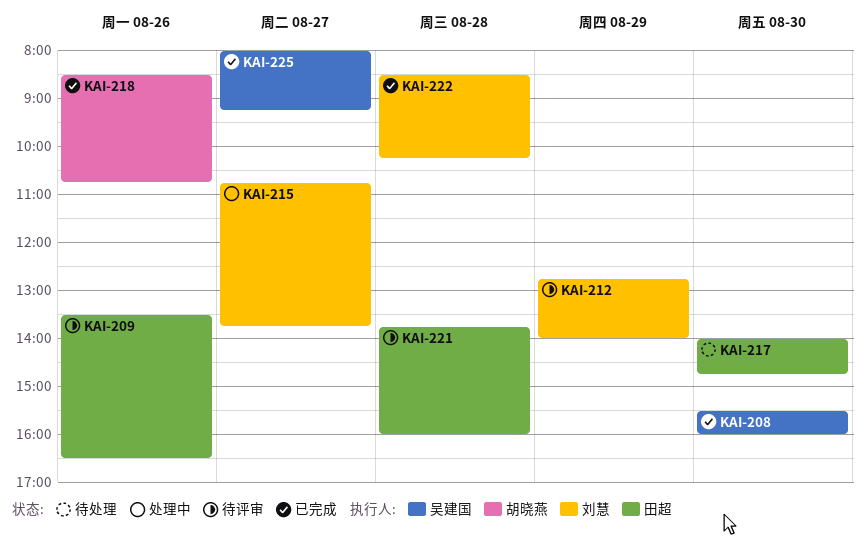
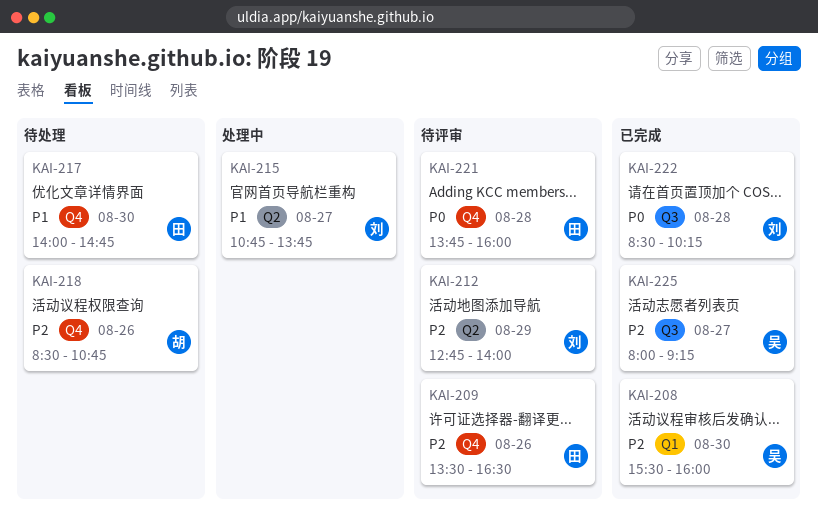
KAI-218, status: 已完成 -> 待处理

